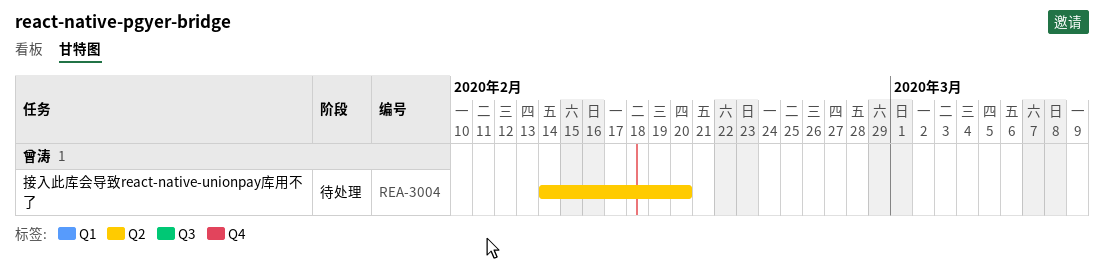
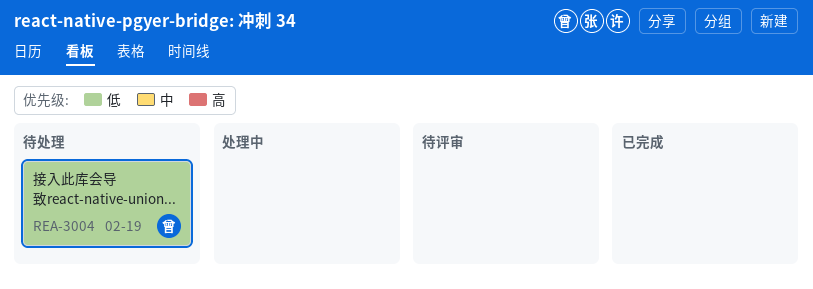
REA-3004, due: Feb 20 -> Feb 19

